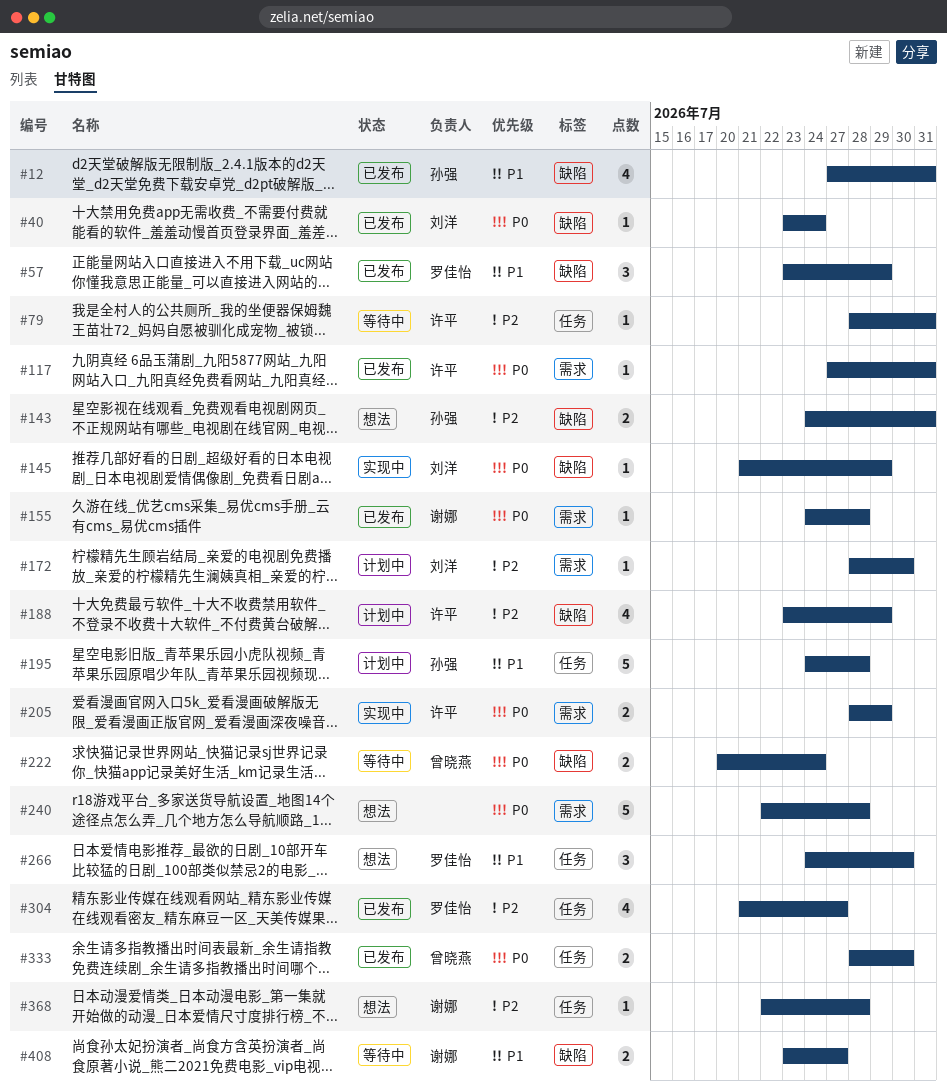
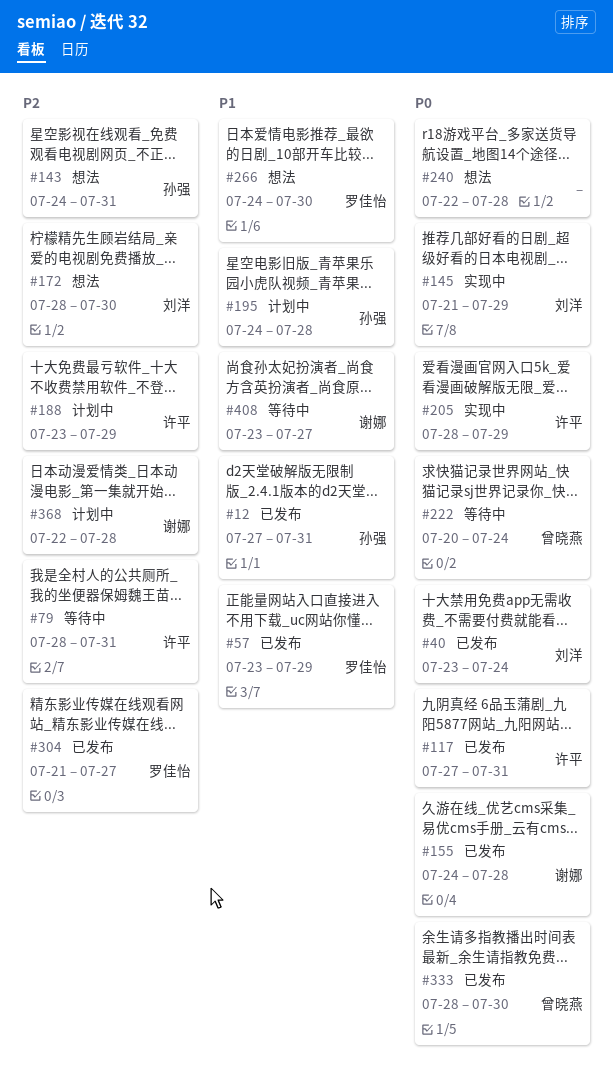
#172, status: 计划中 -> 想法
#368, status: 想法 -> 计划中

